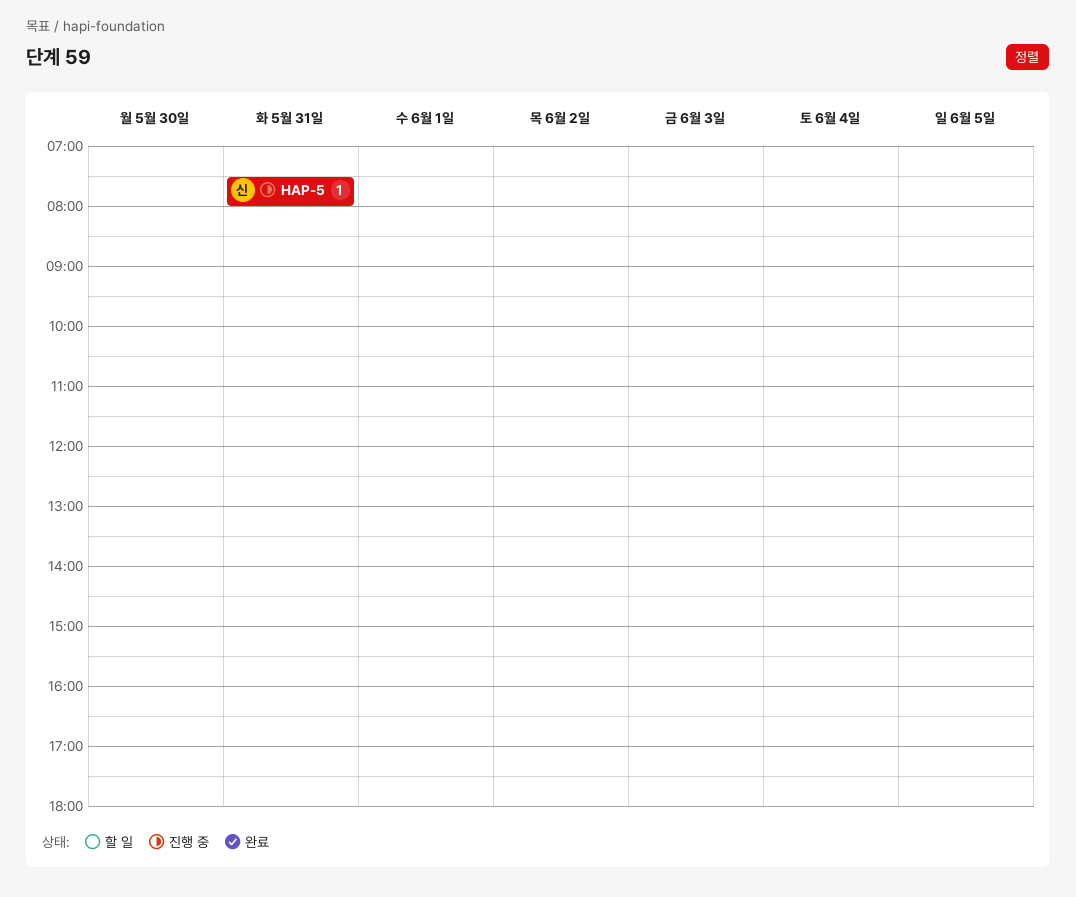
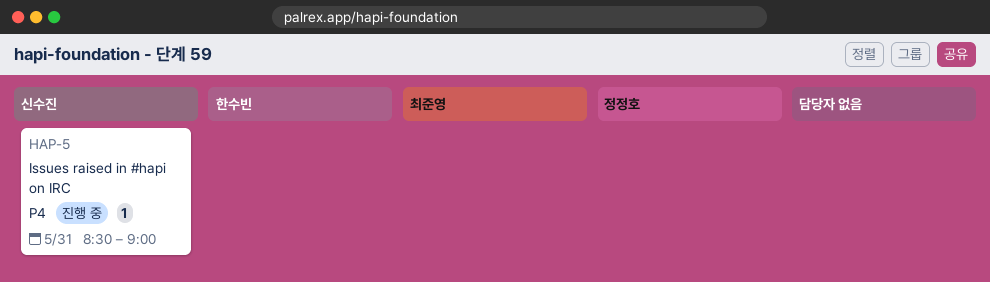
HAP-5, begins: 07:30 -> 08:30
HAP-5, ends: 08:00 -> 09:00

